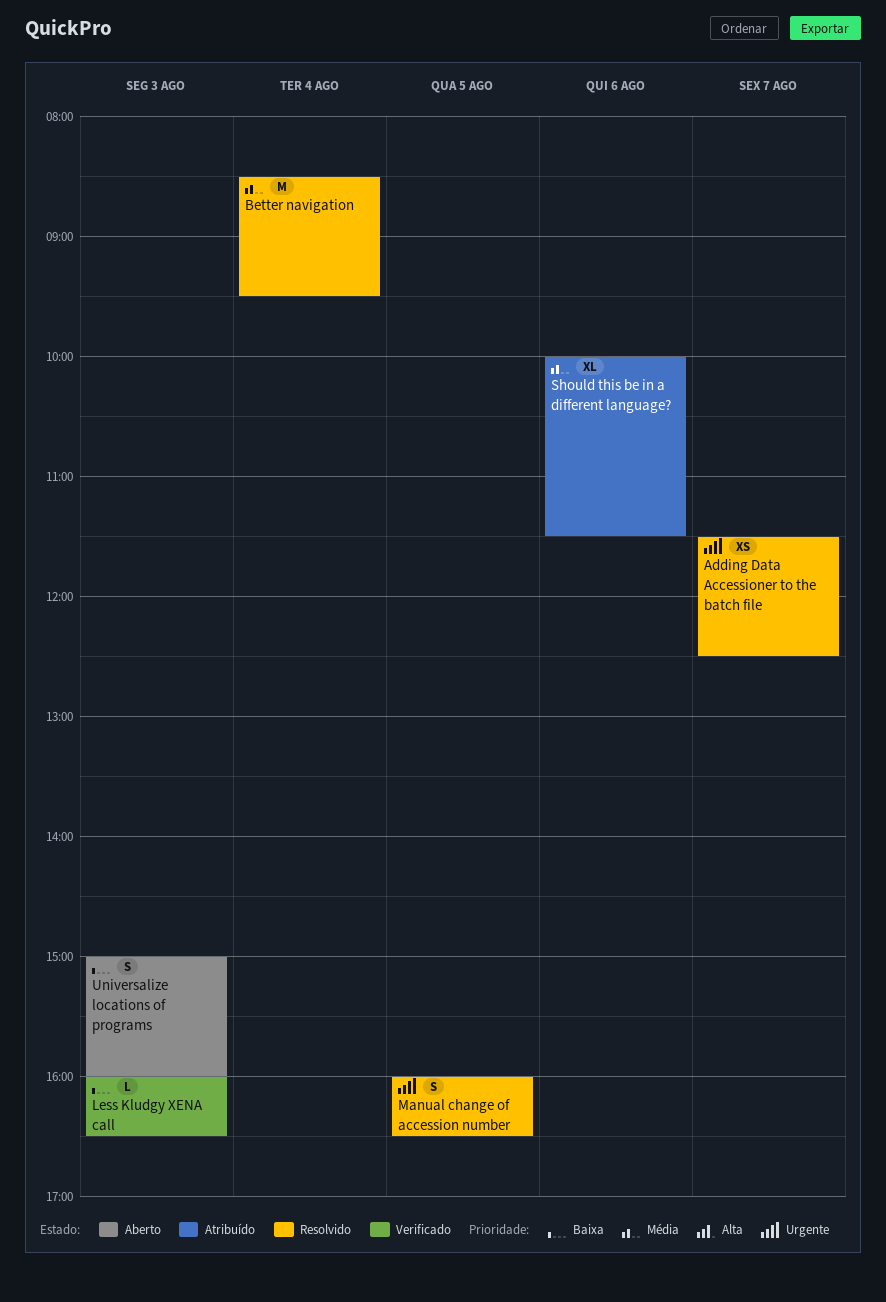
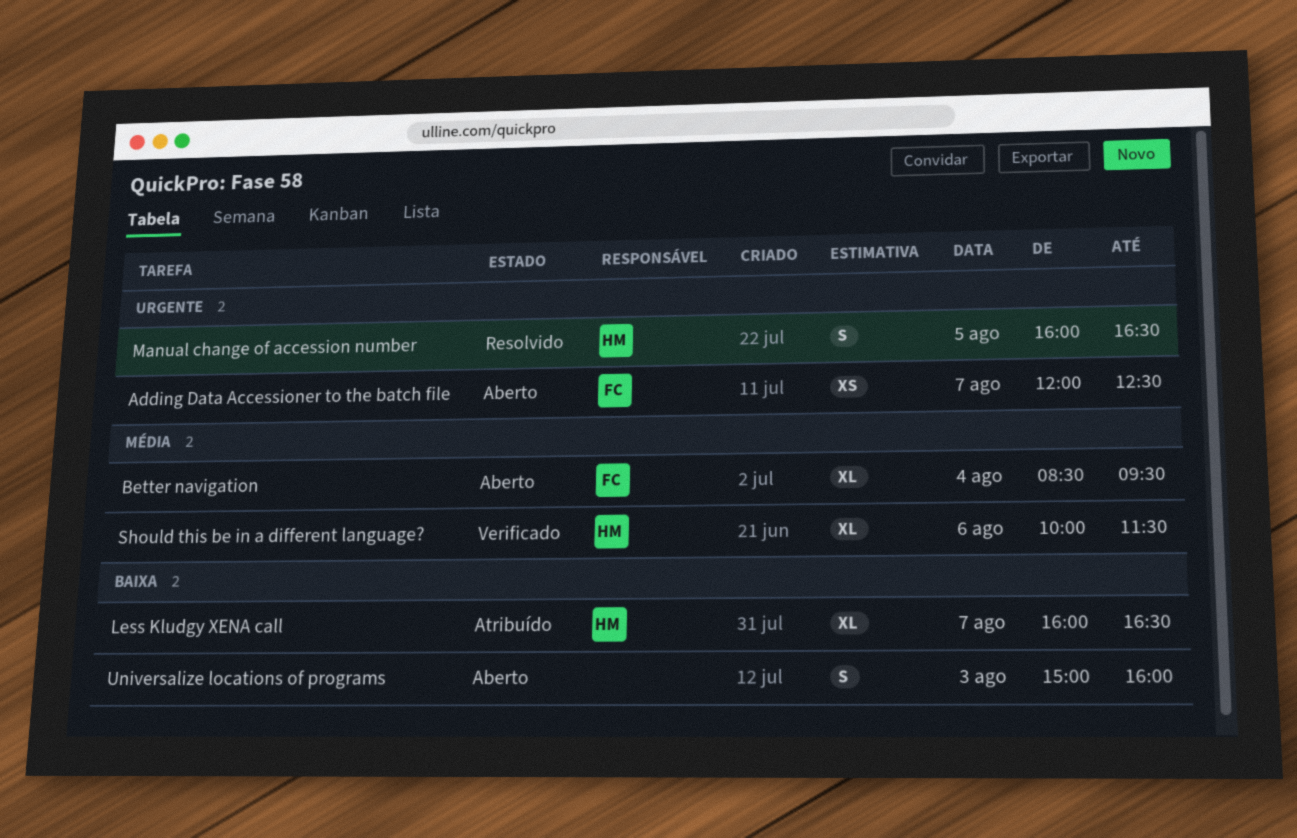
Adding Data Accessioner to the batch file, status: Resolvido -> Aberto
Adding Data Accessioner to the batch file, begins: 11:30 -> 12:00
Better navigation, status: Resolvido -> Aberto
Better navigation, estimate: M -> XL
Less Kludgy XENA call, status: Verificado -> Atribuído
Less Kludgy XENA call, estimate: L -> XL
Less Kludgy XENA call, day: Aug 3 -> Aug 7
Should this be in a different language?, status: Atribuído -> Verificado

